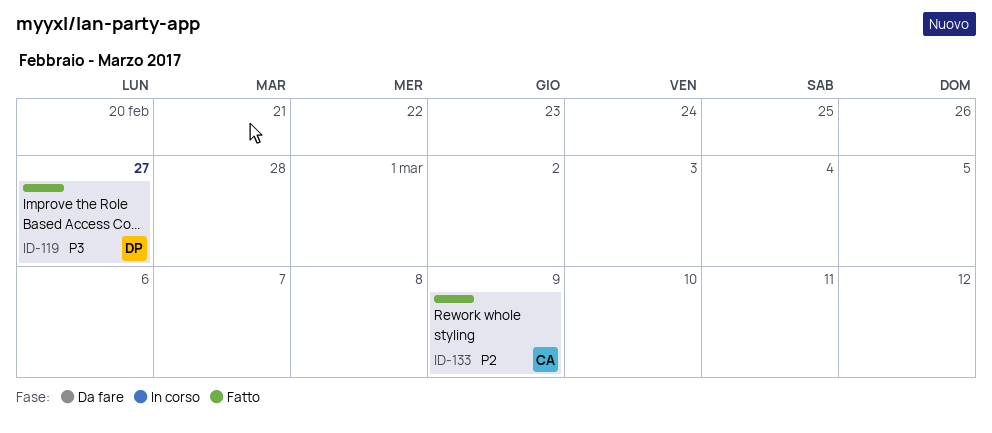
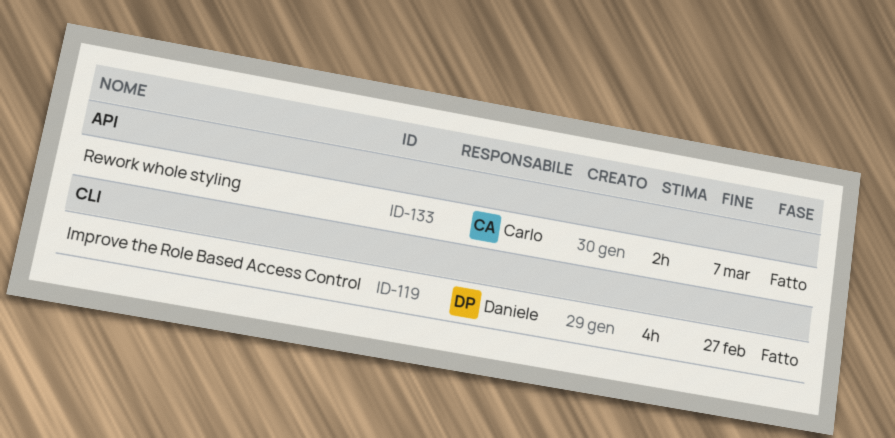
ID-133, due: Mar 9 -> Mar 7

